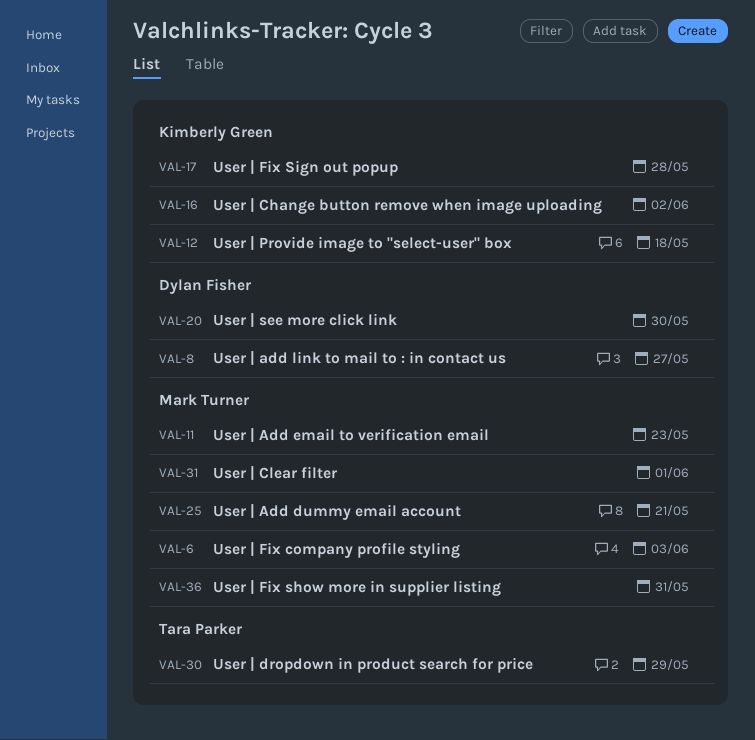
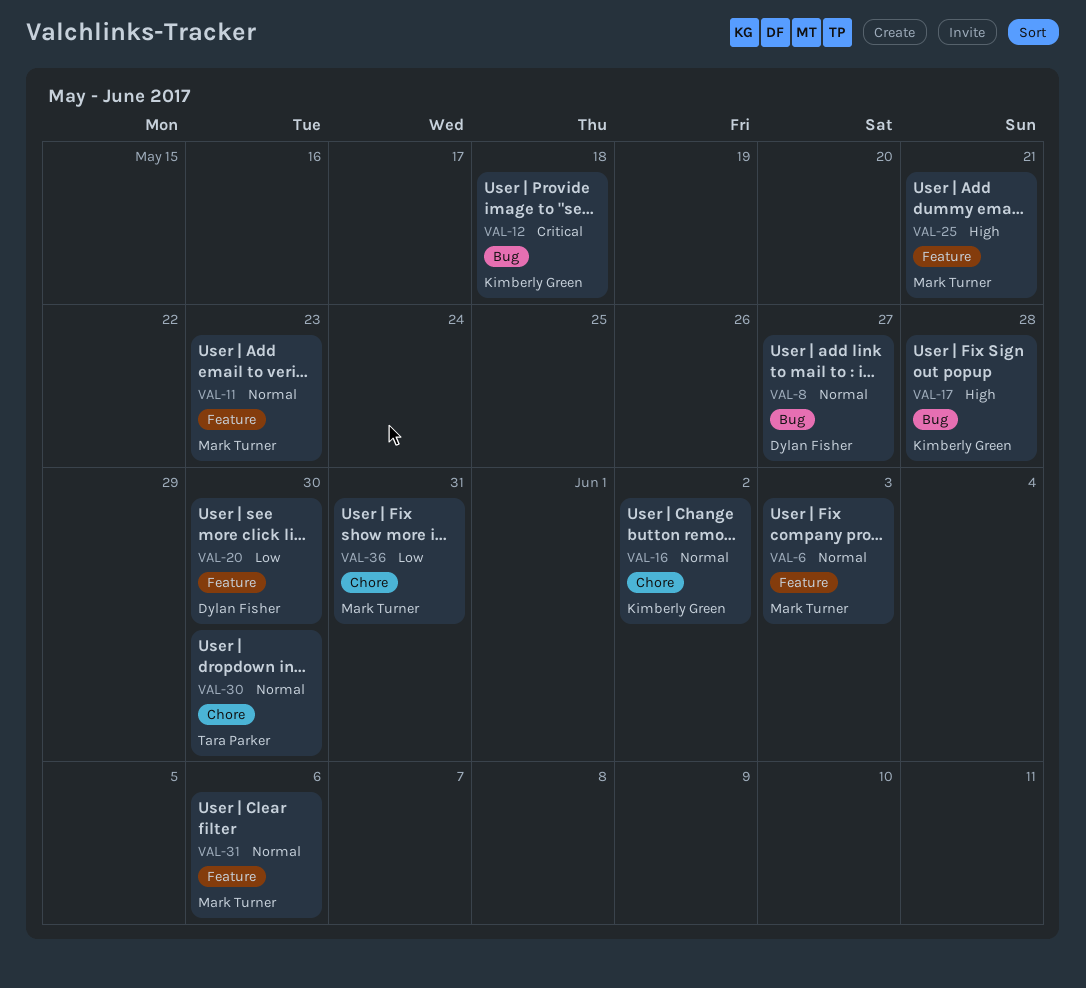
VAL-30, due: May 29 -> May 30
VAL-31, due: Jun 1 -> Jun 6

